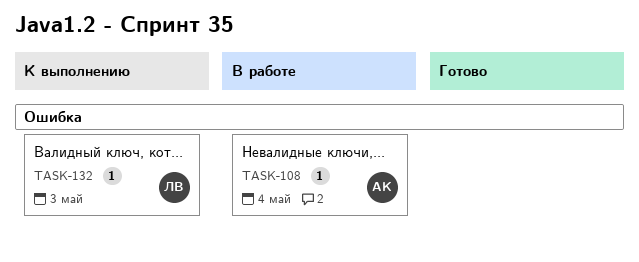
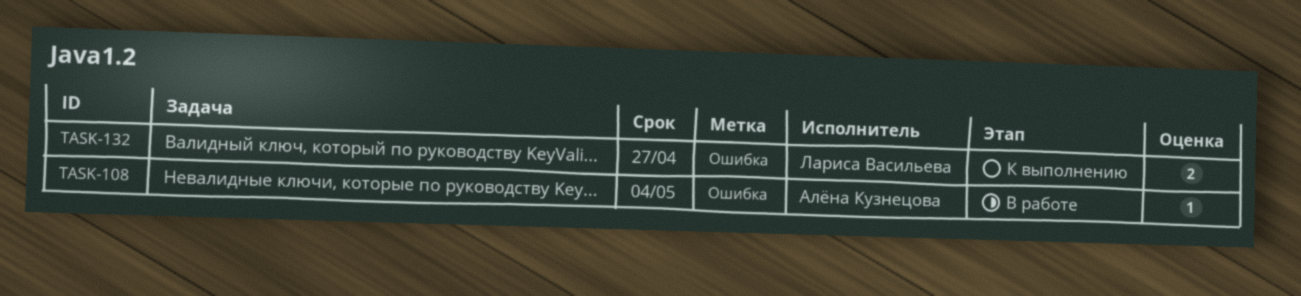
TASK-132, estimate: 1 -> 2
TASK-132, due: May 3 -> Apr 27

